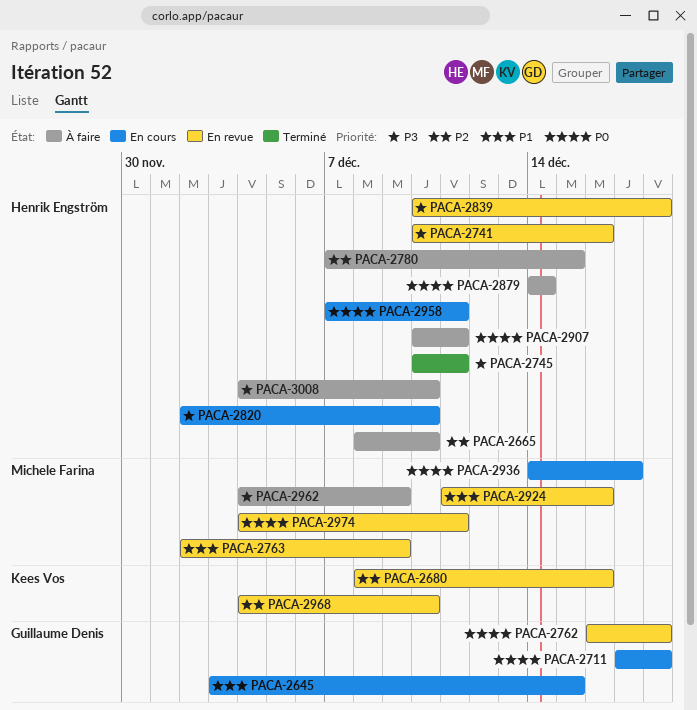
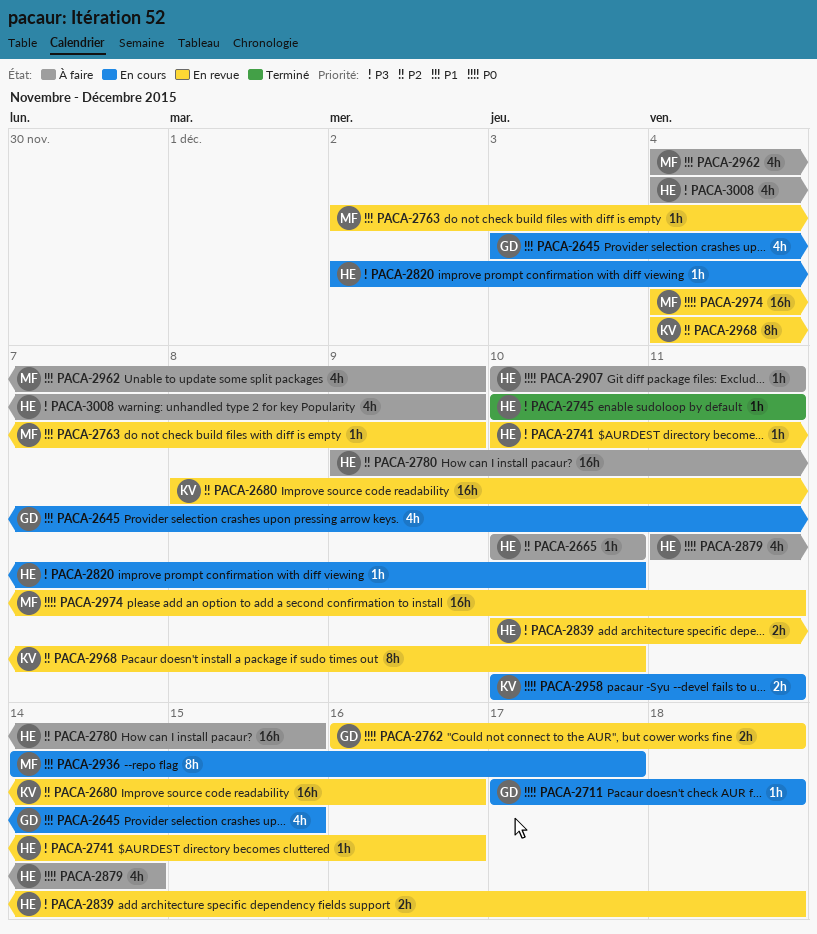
PACA-2665, start: Dec 8 -> Dec 10
PACA-2780, start: Dec 7 -> Dec 9
PACA-2879, start: Dec 14 -> Dec 11
PACA-2924: present -> none
PACA-2936, priority: P0 -> P1
PACA-2958, owner: Henrik Engström -> Kees Vos
PACA-2958, start: Dec 7 -> Dec 10
PACA-2962, priority: P3 -> P1
PACA-3008, due: Dec 10 -> Dec 9

